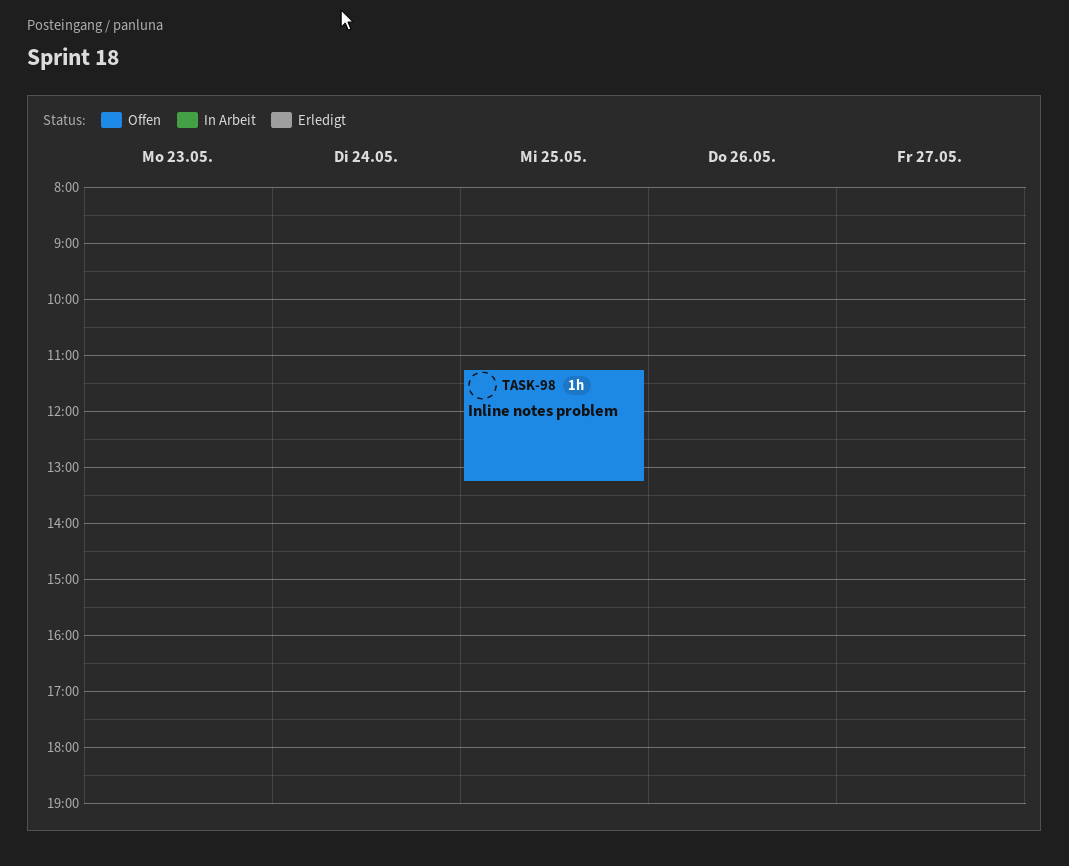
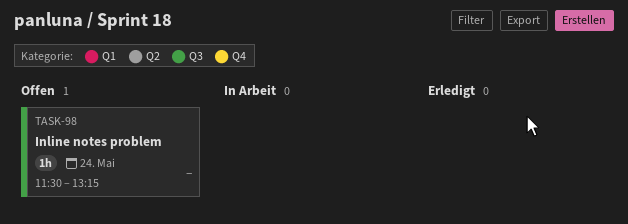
TASK-98, day: May 25 -> May 24
TASK-98, begins: 11:15 -> 11:30

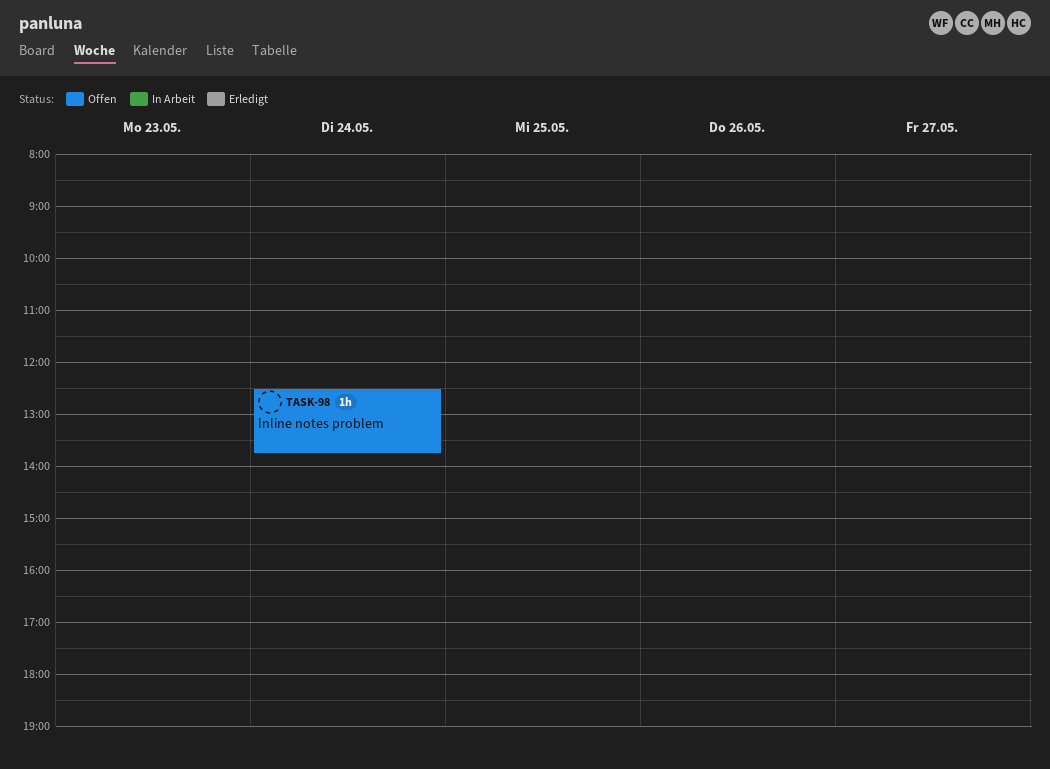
TASK-98, begins: 11:30 -> 12:30
TASK-98, ends: 13:15 -> 13:45

